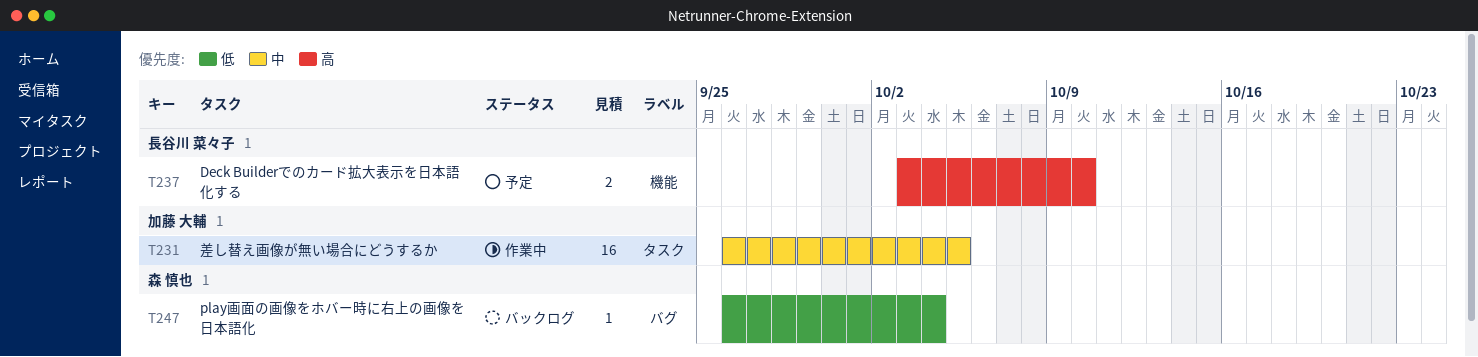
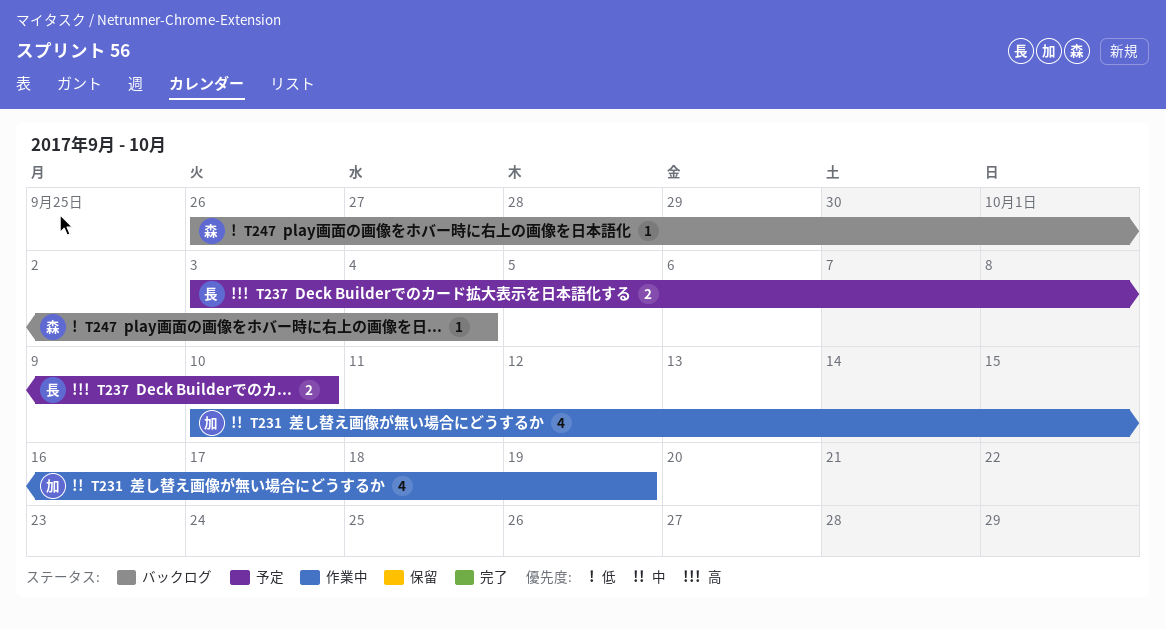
T231, estimate: 16 -> 4
T231, start: Sep 26 -> Oct 10
T231, due: Oct 5 -> Oct 19

